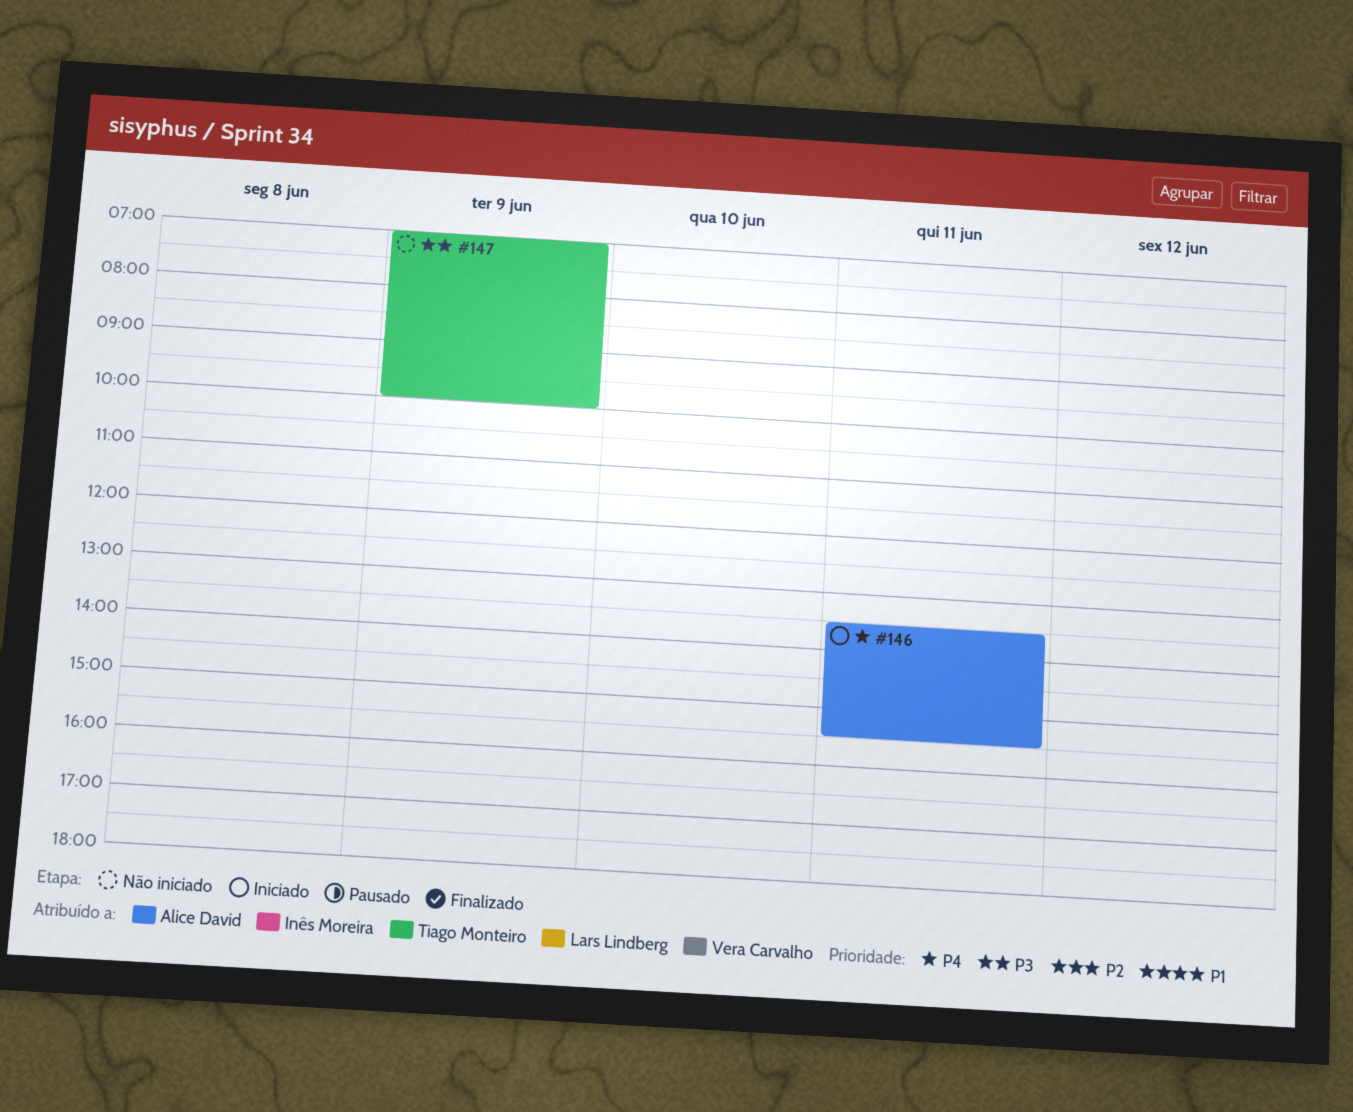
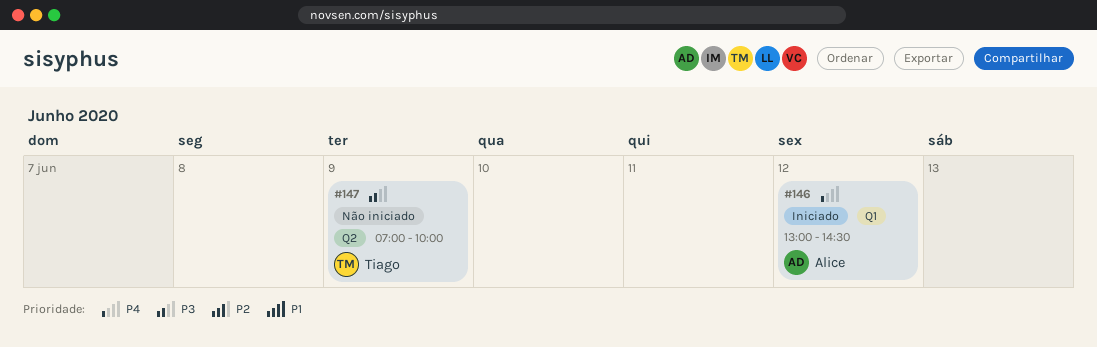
#146, day: Jun 11 -> Jun 12
#146, begins: 13:30 -> 13:00
#146, ends: 15:30 -> 14:30

